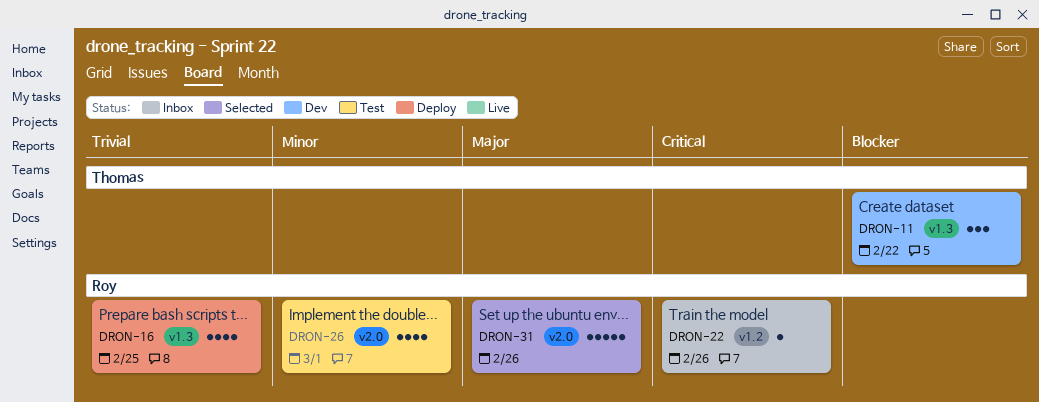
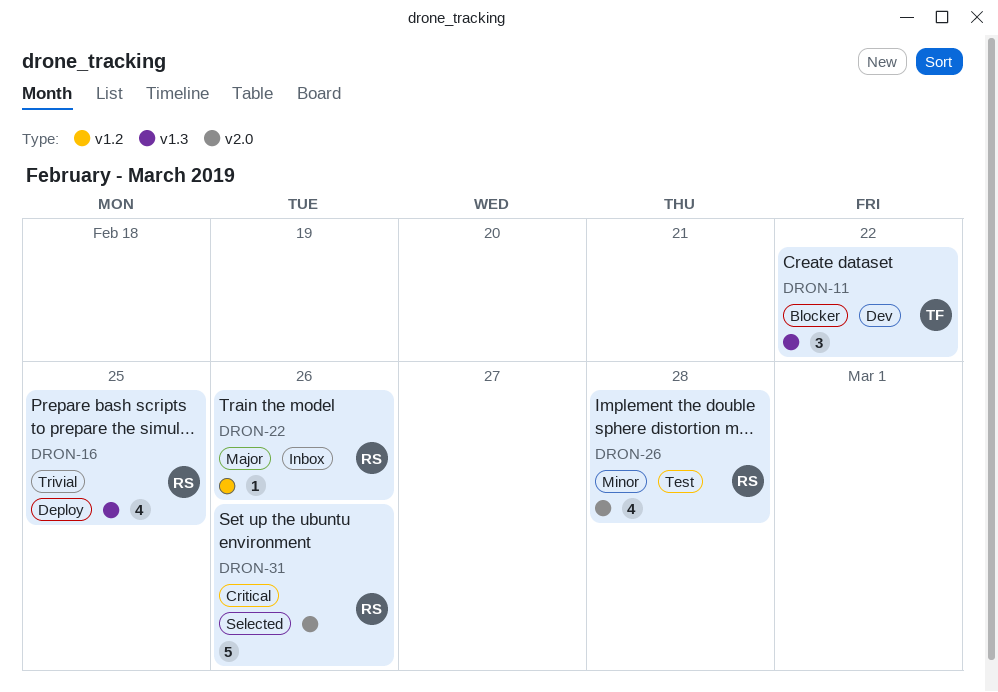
DRON-22, priority: Critical -> Major
DRON-26, due: Mar 1 -> Feb 28
DRON-31, priority: Major -> Critical

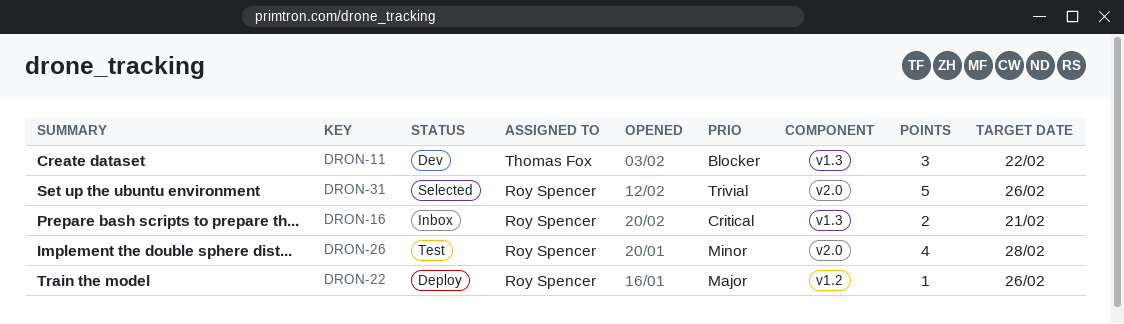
DRON-16, status: Deploy -> Inbox
DRON-16, priority: Trivial -> Critical
DRON-16, estimate: 4 -> 2
DRON-16, due: Feb 25 -> Feb 21
DRON-22, status: Inbox -> Deploy
DRON-31, priority: Critical -> Trivial

